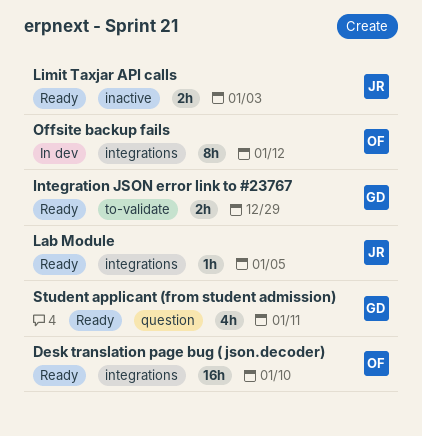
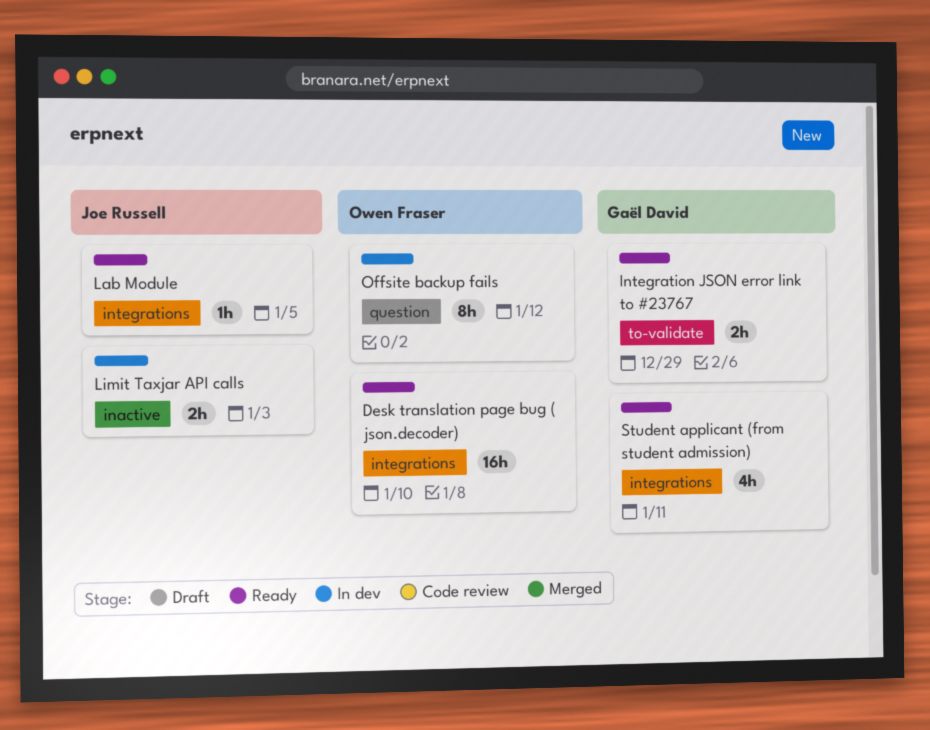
Limit Taxjar API calls, status: Ready -> In dev
Offsite backup fails, label: integrations -> question
Student applicant (from student admission), label: question -> integrations

